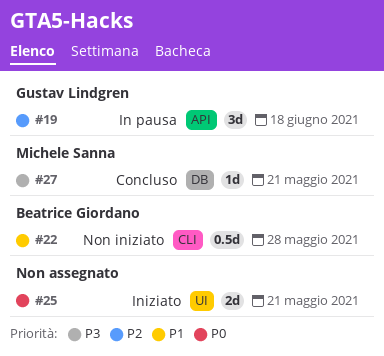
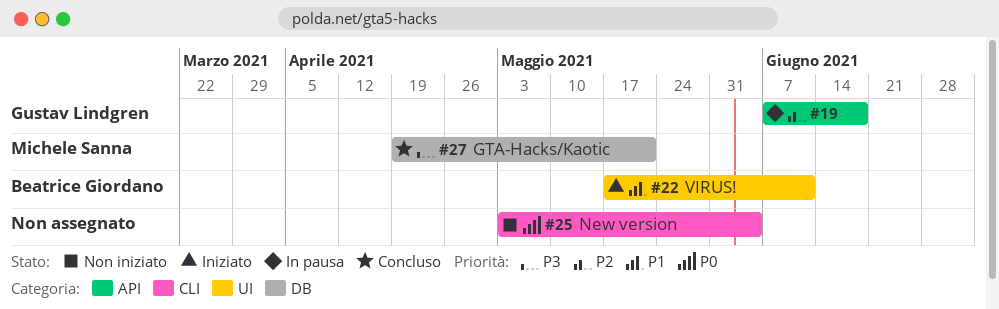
#22, status: Non iniziato -> Iniziato
#22, label: CLI -> UI
#22, due: May 28 -> Jun 11
#25, status: Iniziato -> Non iniziato
#25, label: UI -> CLI
#25, due: May 21 -> Jun 4

